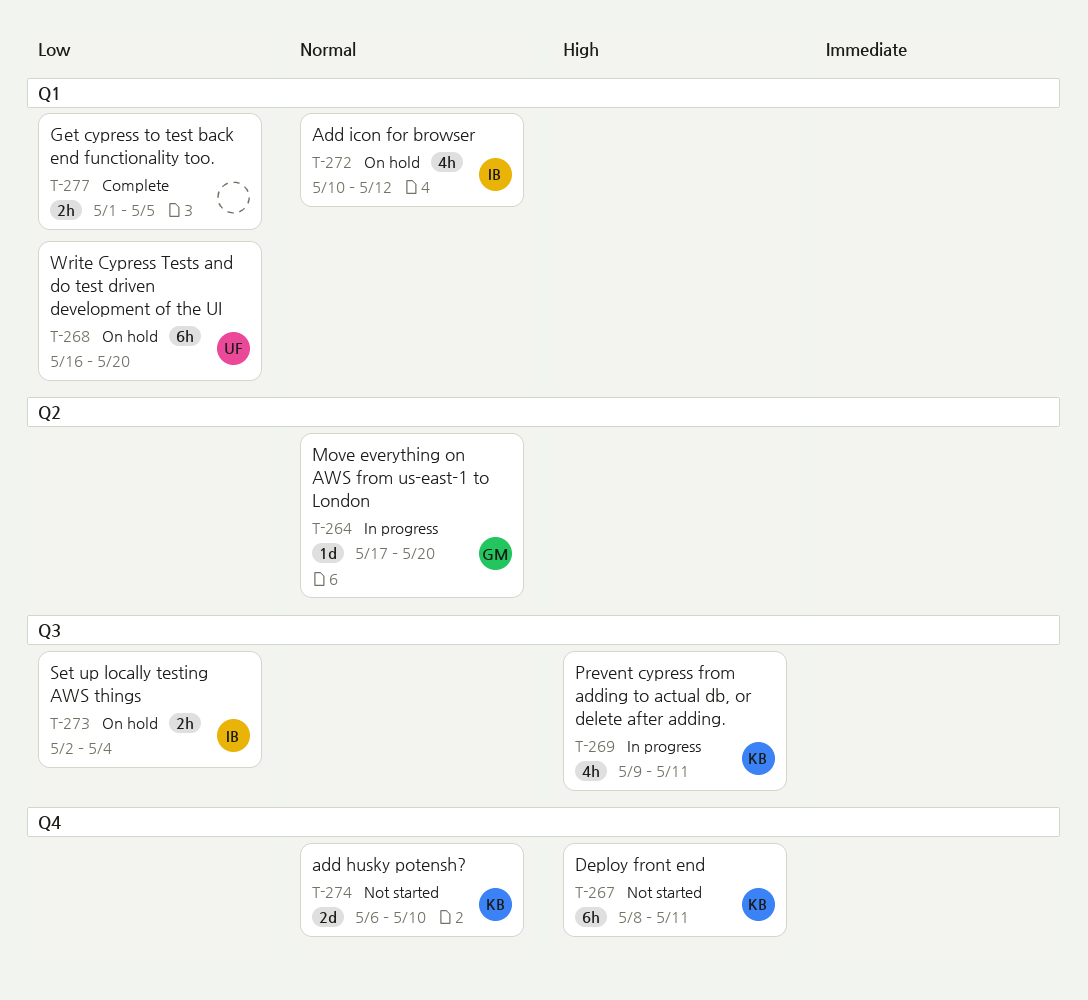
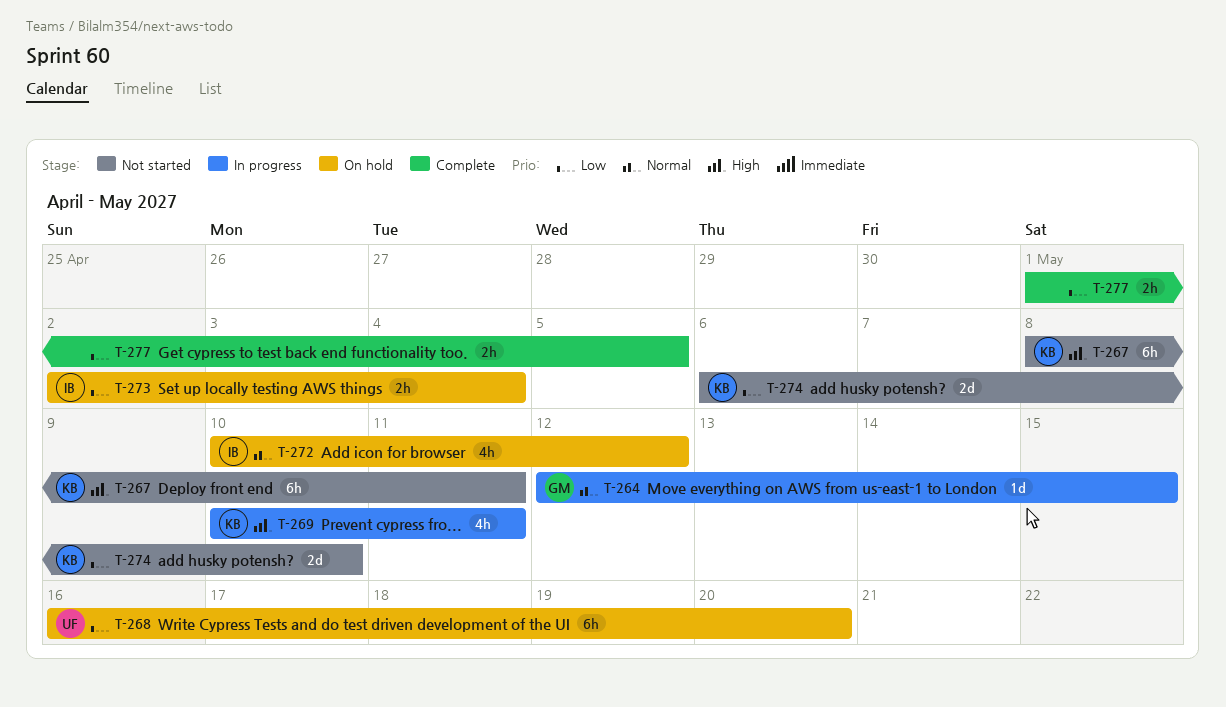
T-264, start: May 17 -> May 12
T-264, due: May 20 -> May 15
T-269, start: May 9 -> May 10
T-274, priority: Normal -> Low

